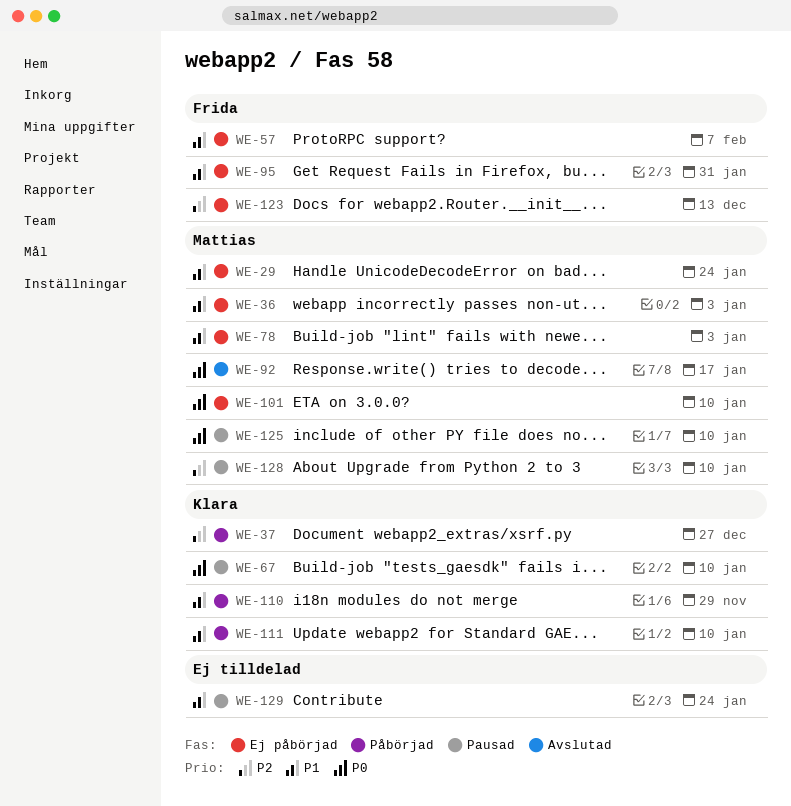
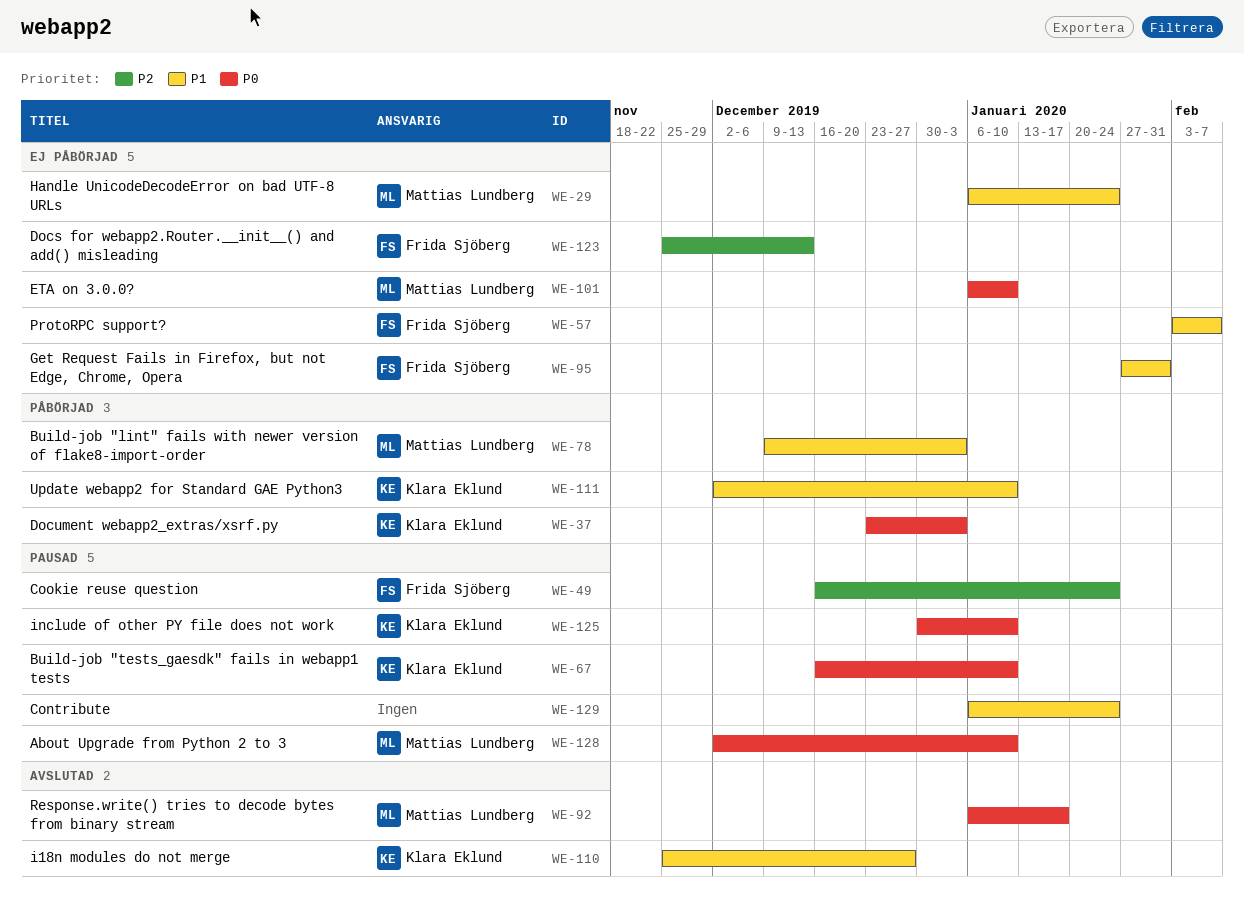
WE-36: present -> none
WE-37, priority: P2 -> P0
WE-37, due: Dec 27 -> Jan 3
WE-49: none -> present
WE-78, status: Ej påbörjad -> Påbörjad
WE-110, status: Påbörjad -> Avslutad
WE-110, due: Nov 29 -> Dec 27
WE-125, owner: Mattias Lundberg -> Klara Eklund
WE-128, priority: P2 -> P0

